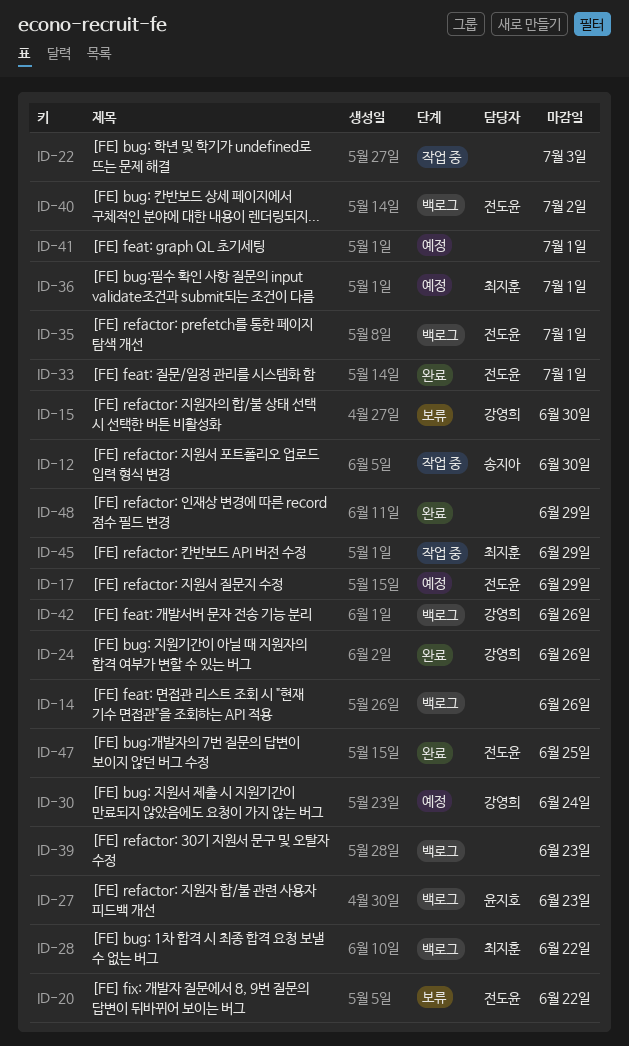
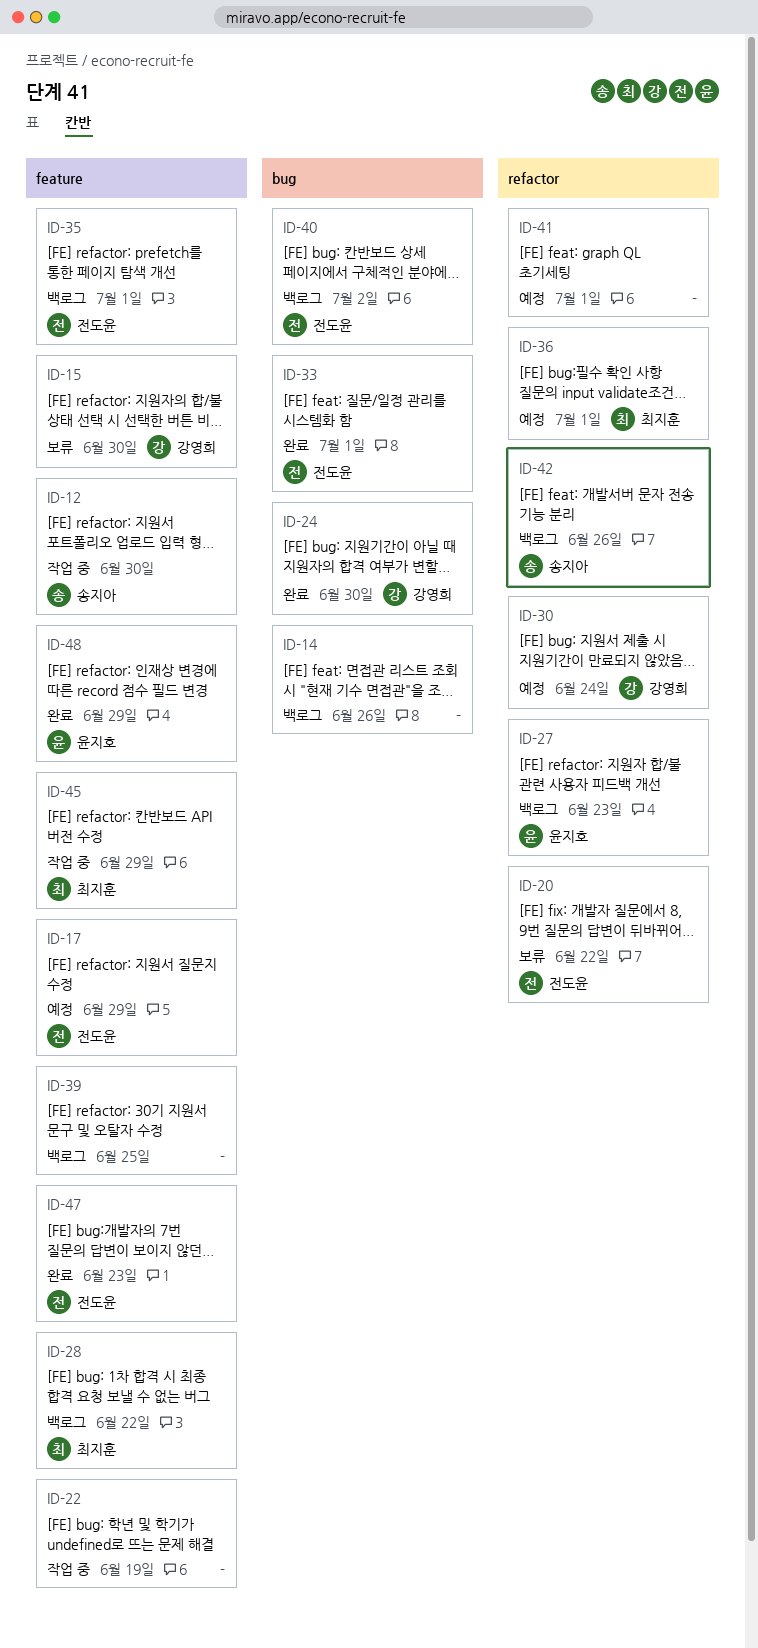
ID-22, due: Jul 3 -> Jun 19
ID-24, due: Jun 26 -> Jun 30
ID-39, due: Jun 23 -> Jun 25
ID-42, owner: 강영희 -> 송지아
ID-47, due: Jun 25 -> Jun 23
ID-48, owner: none -> 윤지호

